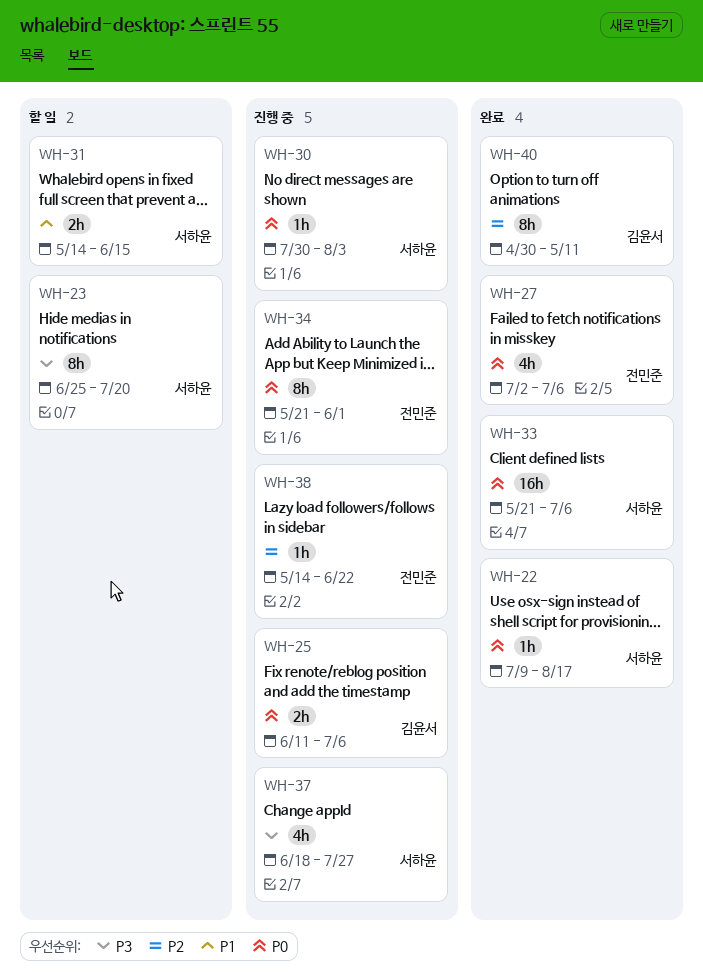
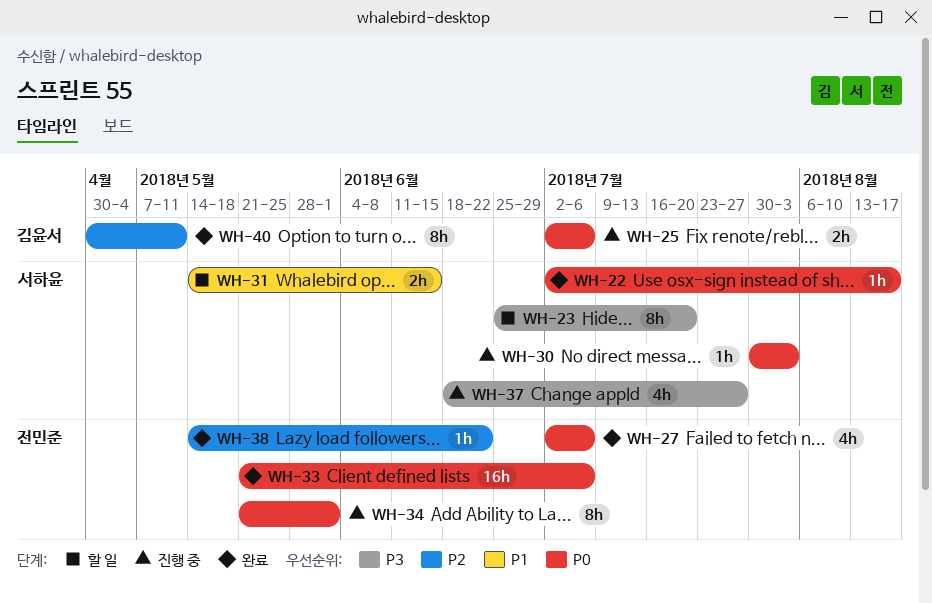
WH-22, start: Jul 9 -> Jul 2
WH-25, start: Jun 11 -> Jul 2
WH-33, owner: 서하윤 -> 전민준
WH-38, status: 진행 중 -> 완료

